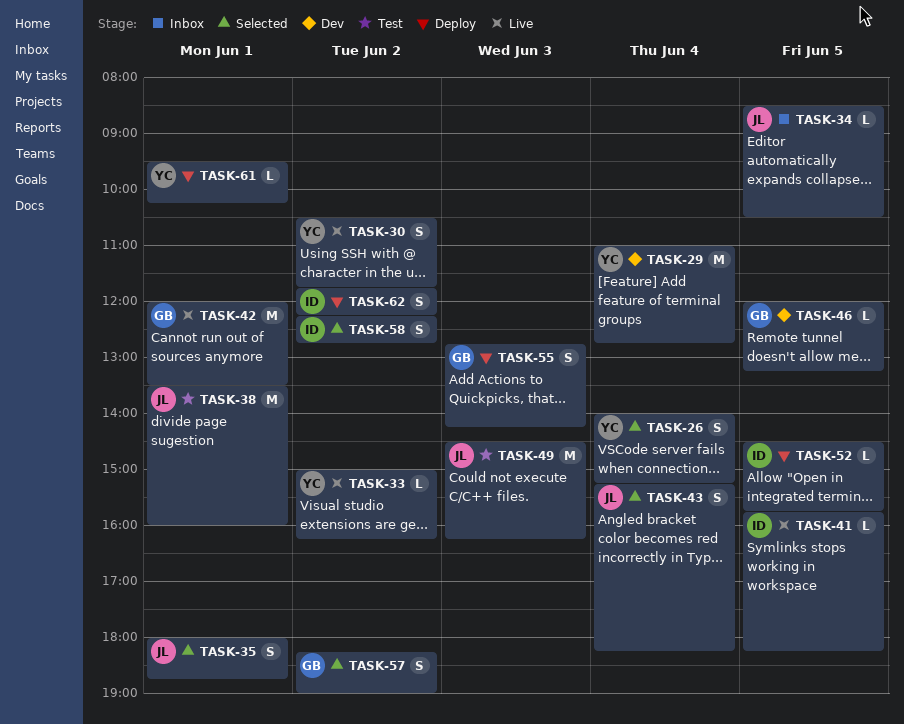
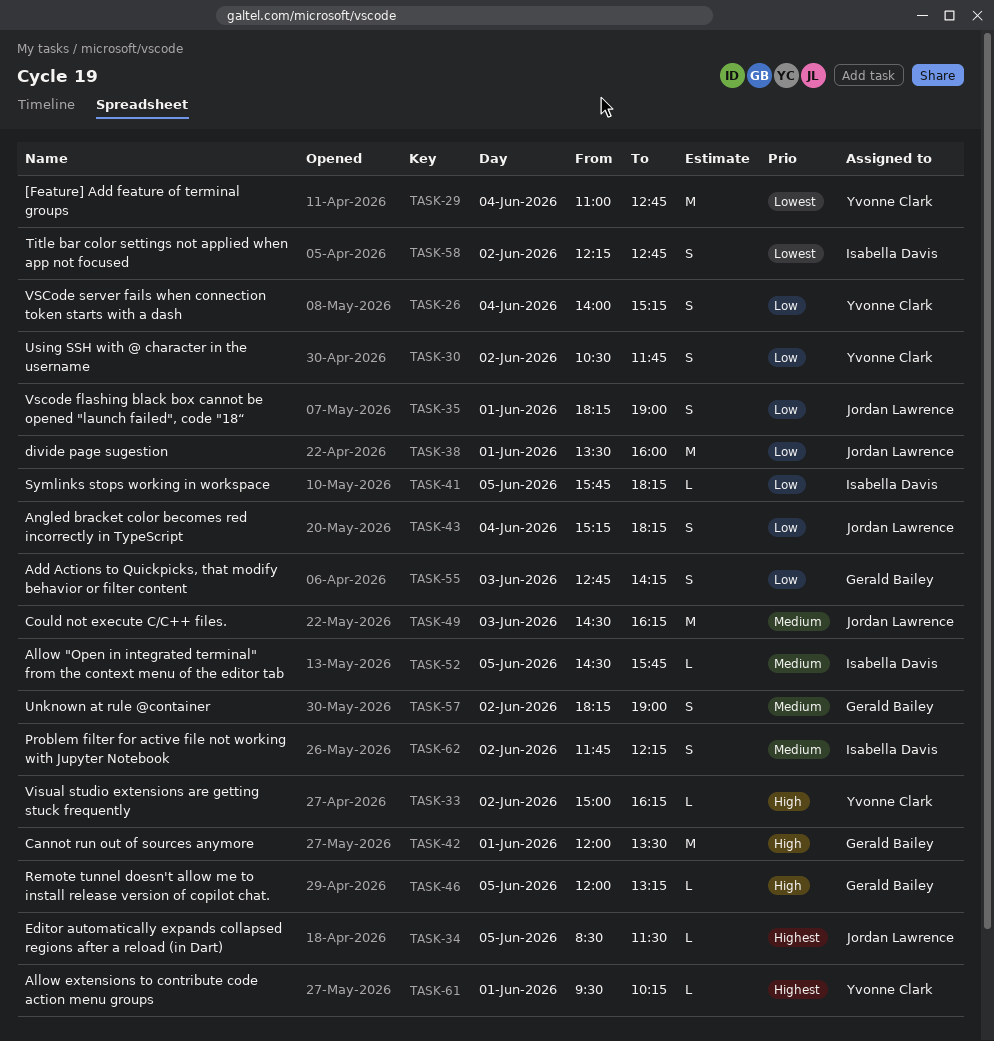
TASK-34, ends: 10:30 -> 11:30
TASK-35, begins: 18:00 -> 18:15
TASK-35, ends: 18:45 -> 19:00

